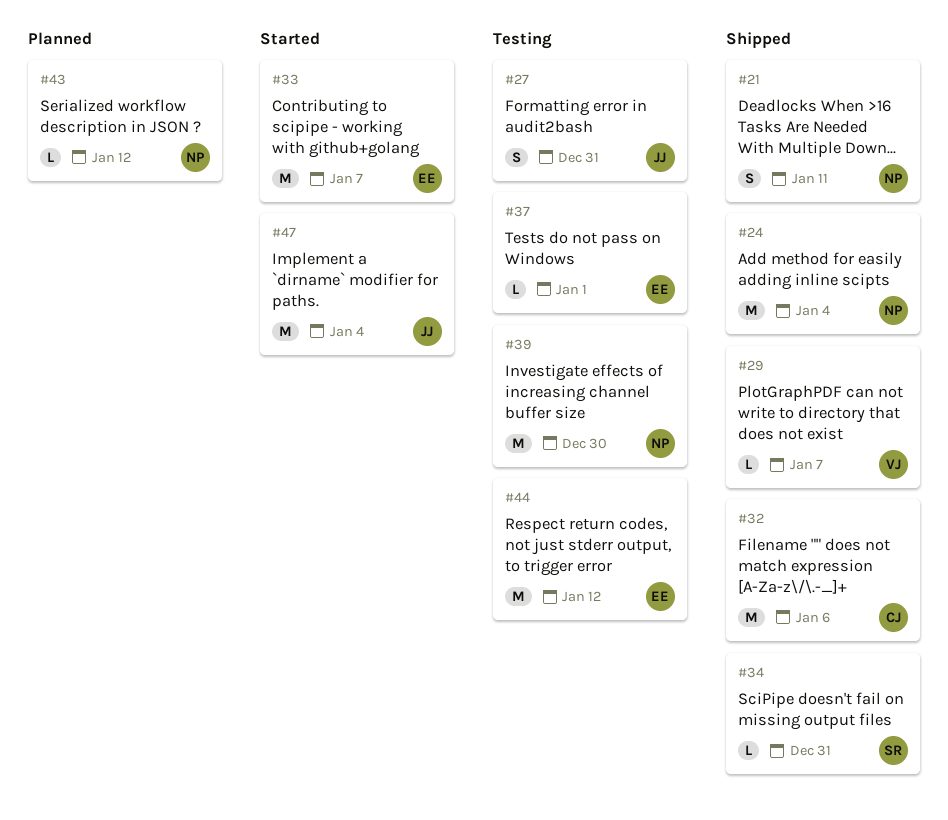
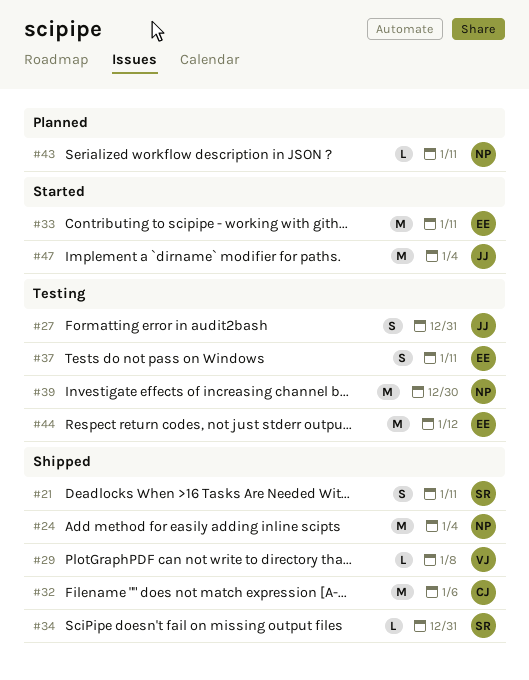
#21, owner: NP -> SR
#29, due: Jan 7 -> Jan 8
#33, due: Jan 7 -> Jan 11
#37, estimate: L -> S
#37, due: Jan 1 -> Jan 11
#43, due: Jan 12 -> Jan 11

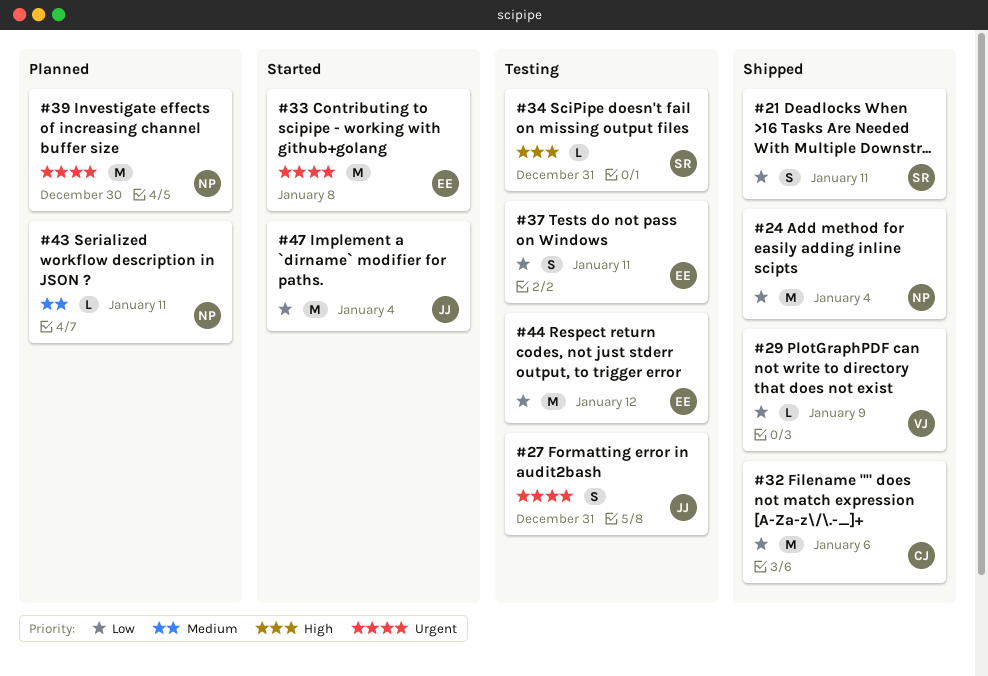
#29, due: Jan 8 -> Jan 9
#33, due: Jan 11 -> Jan 8
#34, status: Shipped -> Testing
#39, status: Testing -> Planned

